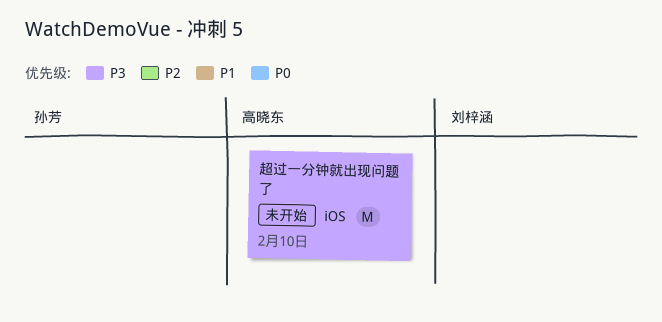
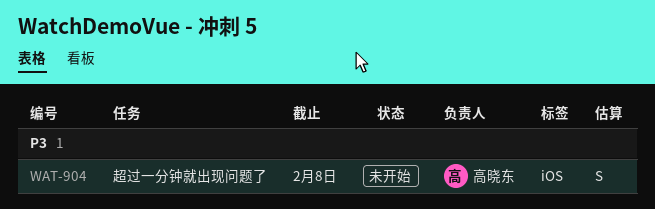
超过一分钟就出现问题了, estimate: M -> S
超过一分钟就出现问题了, due: Feb 10 -> Feb 8

